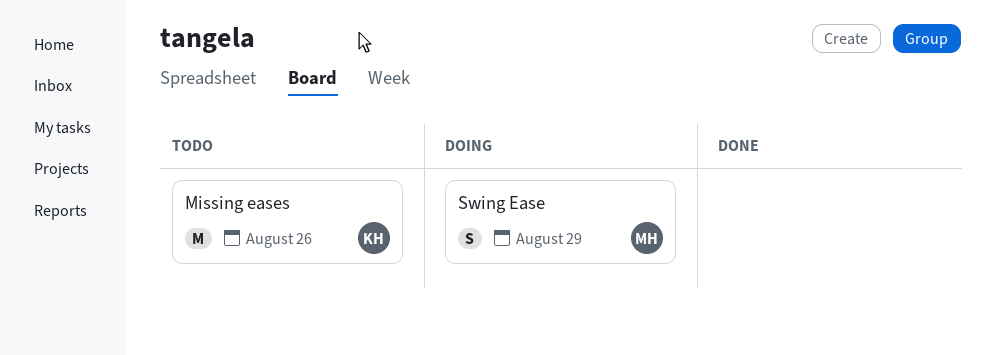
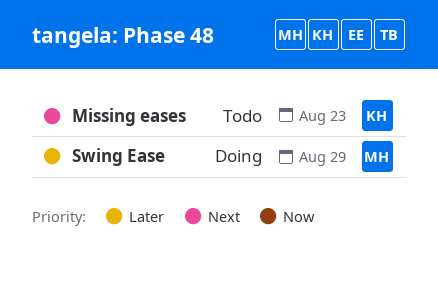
Missing eases, due: Aug 26 -> Aug 23

